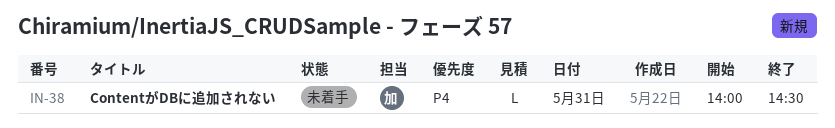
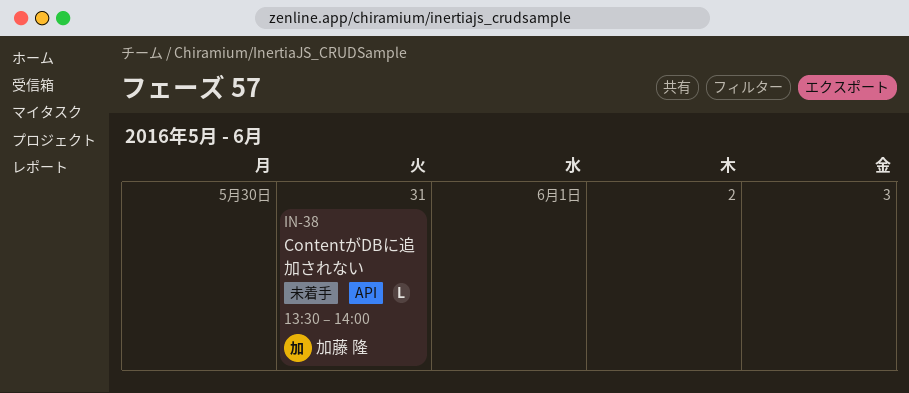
IN-38, begins: 14:00 -> 13:30
IN-38, ends: 14:30 -> 14:00

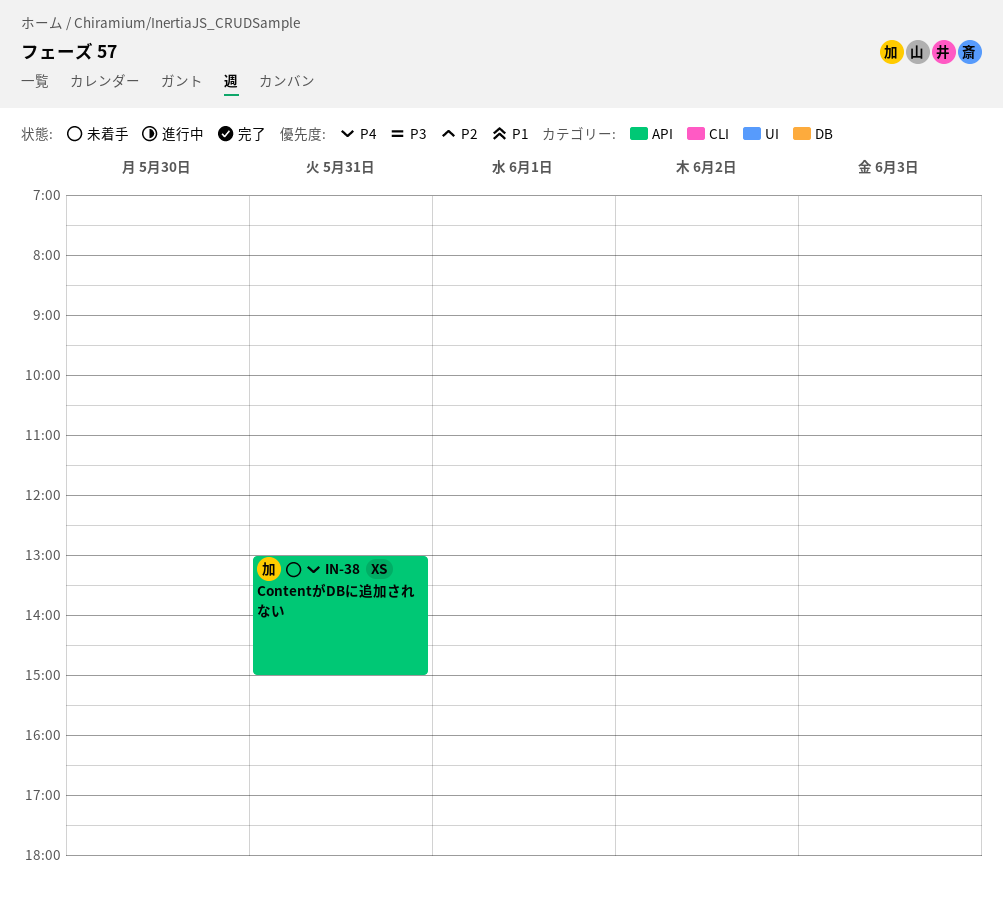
IN-38, estimate: L -> XS
IN-38, begins: 13:30 -> 13:00
IN-38, ends: 14:00 -> 15:00

